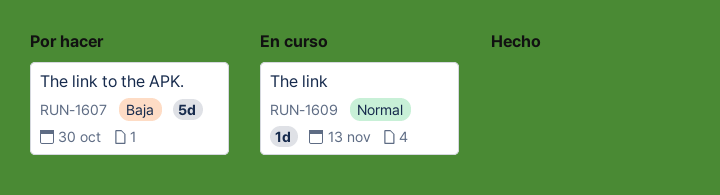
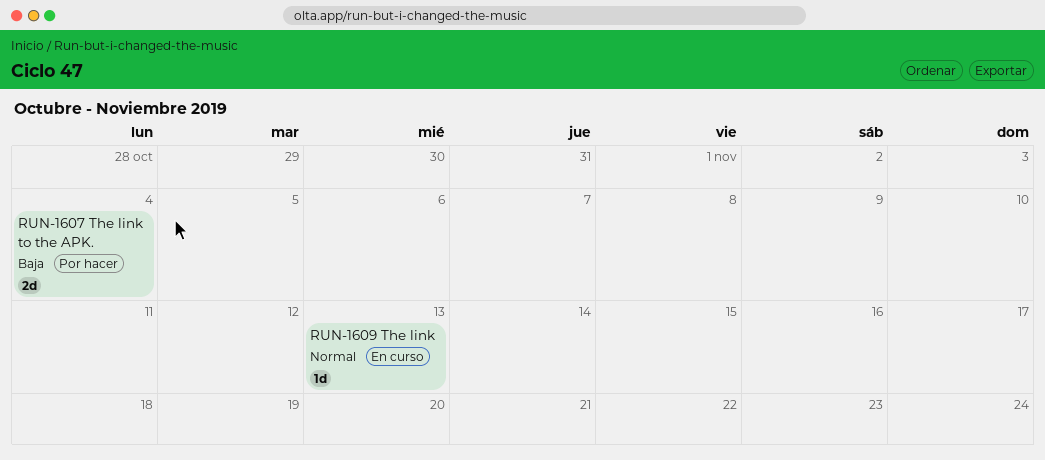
RUN-1607, estimate: 5d -> 2d
RUN-1607, due: Oct 30 -> Nov 4

